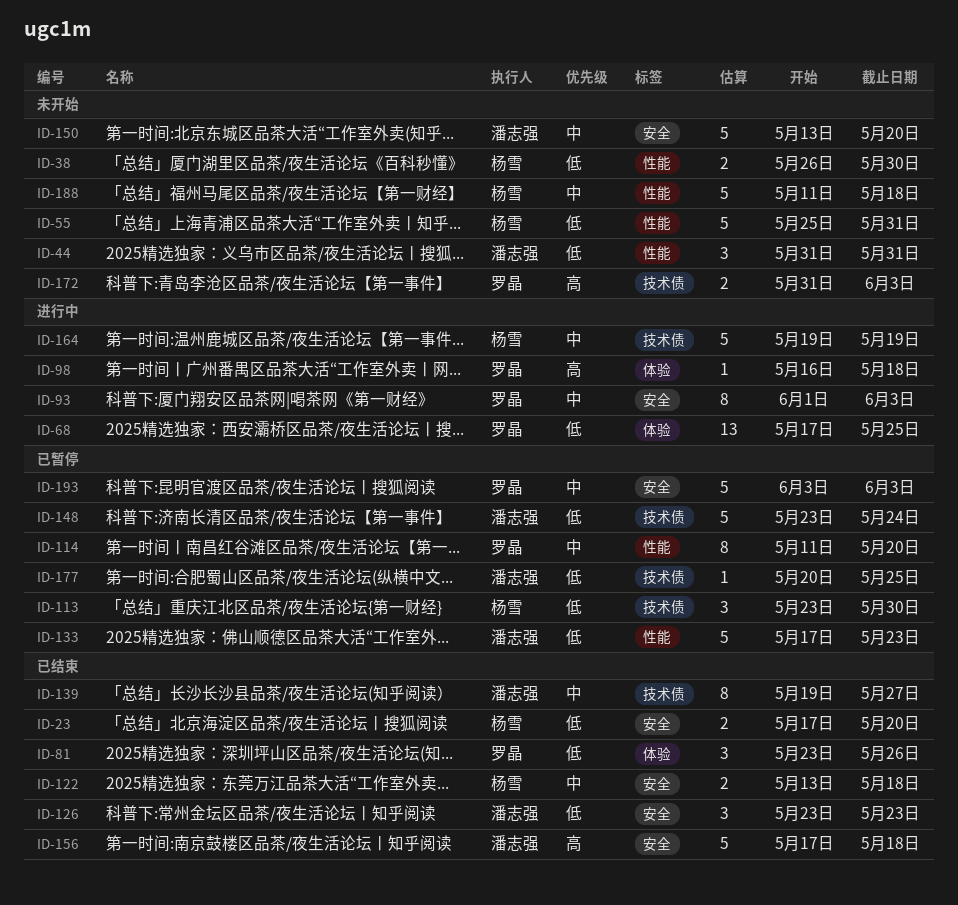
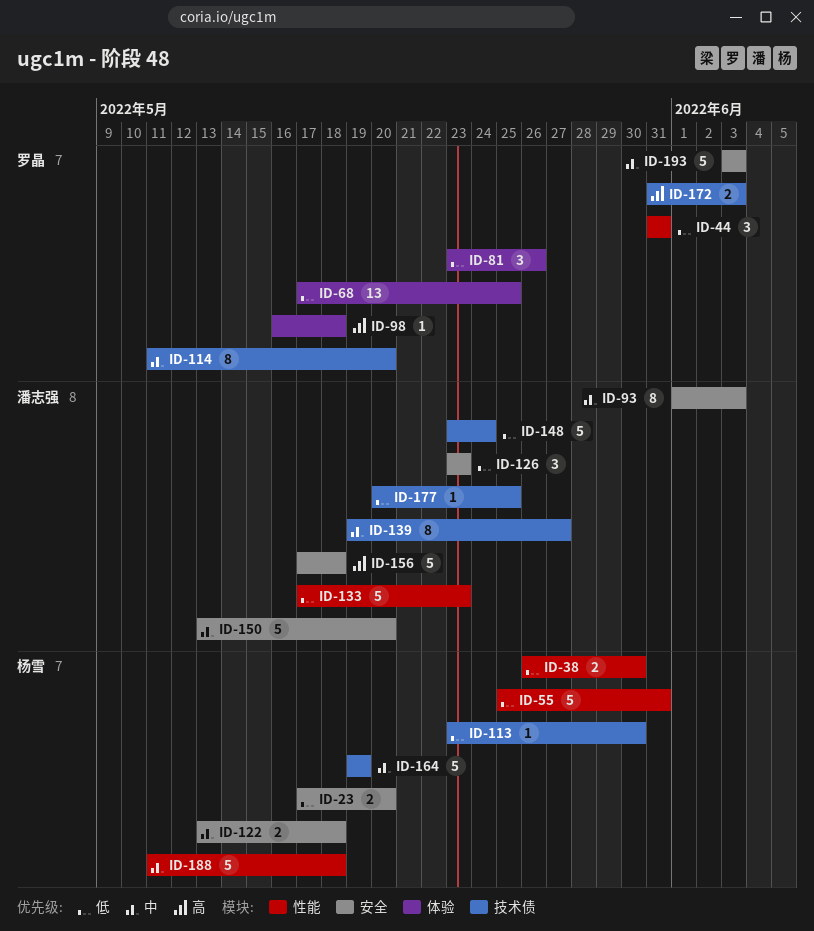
ID-44, owner: 潘志强 -> 罗晶
ID-93, owner: 罗晶 -> 潘志强
ID-113, estimate: 3 -> 1
ID-114, label: 性能 -> 技术债

